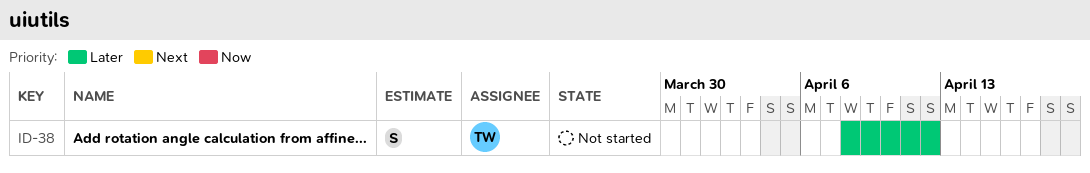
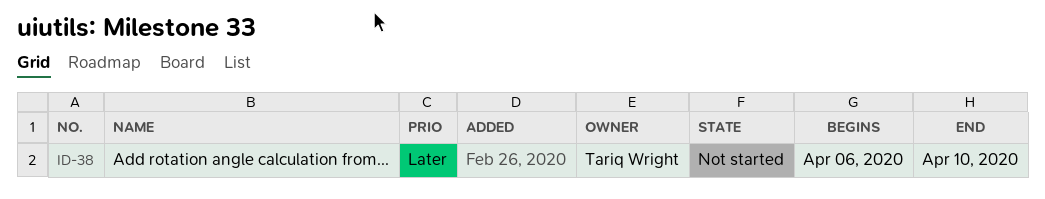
ID-38, start: Apr 8 -> Apr 6
ID-38, due: Apr 12 -> Apr 10

